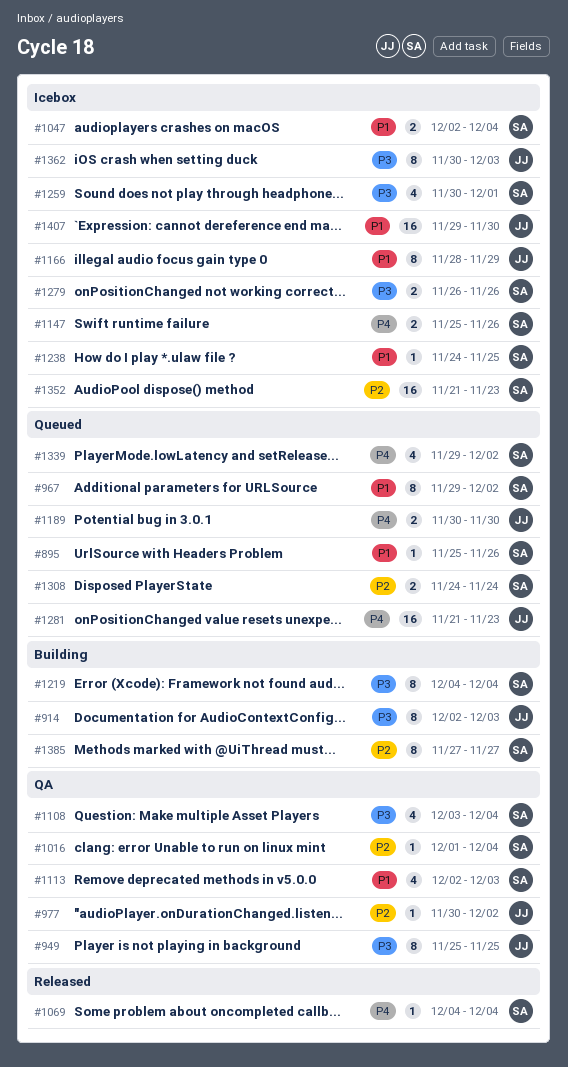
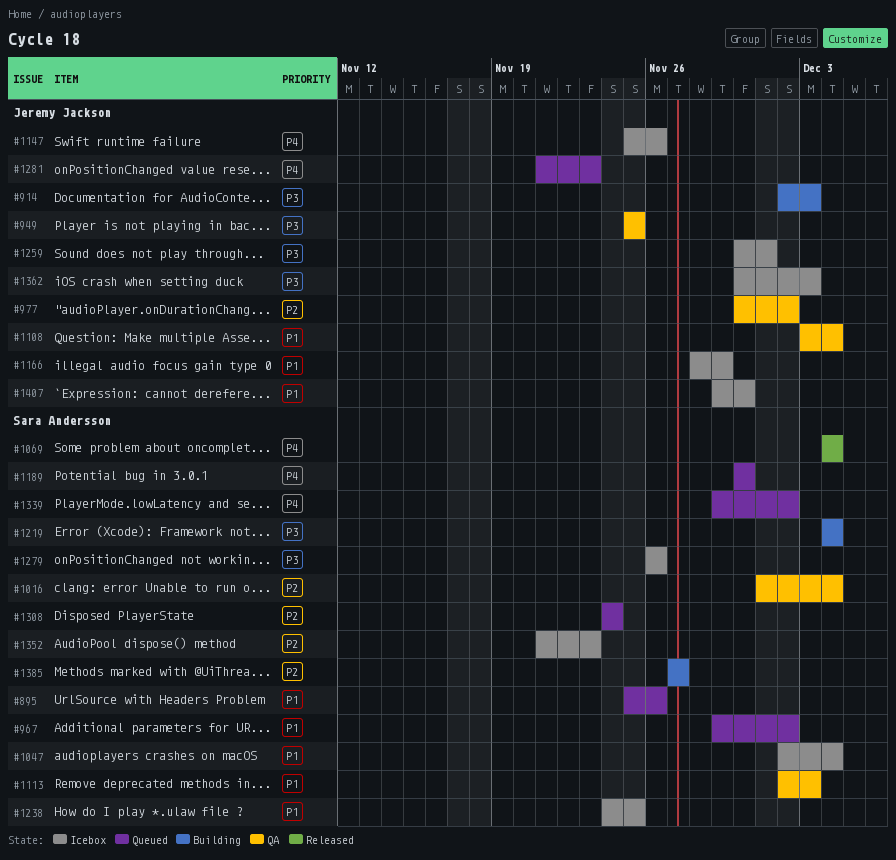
#1108, owner: Sara Andersson -> Jeremy Jackson
#1108, priority: P3 -> P1
#1147, owner: Sara Andersson -> Jeremy Jackson
#1189, owner: Jeremy Jackson -> Sara Andersson
#1259, owner: Sara Andersson -> Jeremy Jackson

